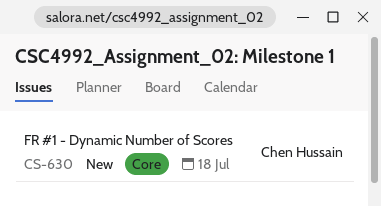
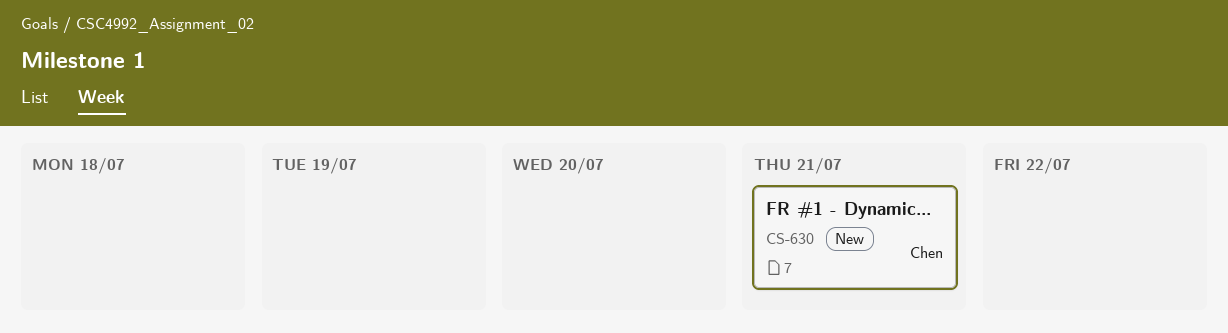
CS-630, due: Jul 18 -> Jul 21

